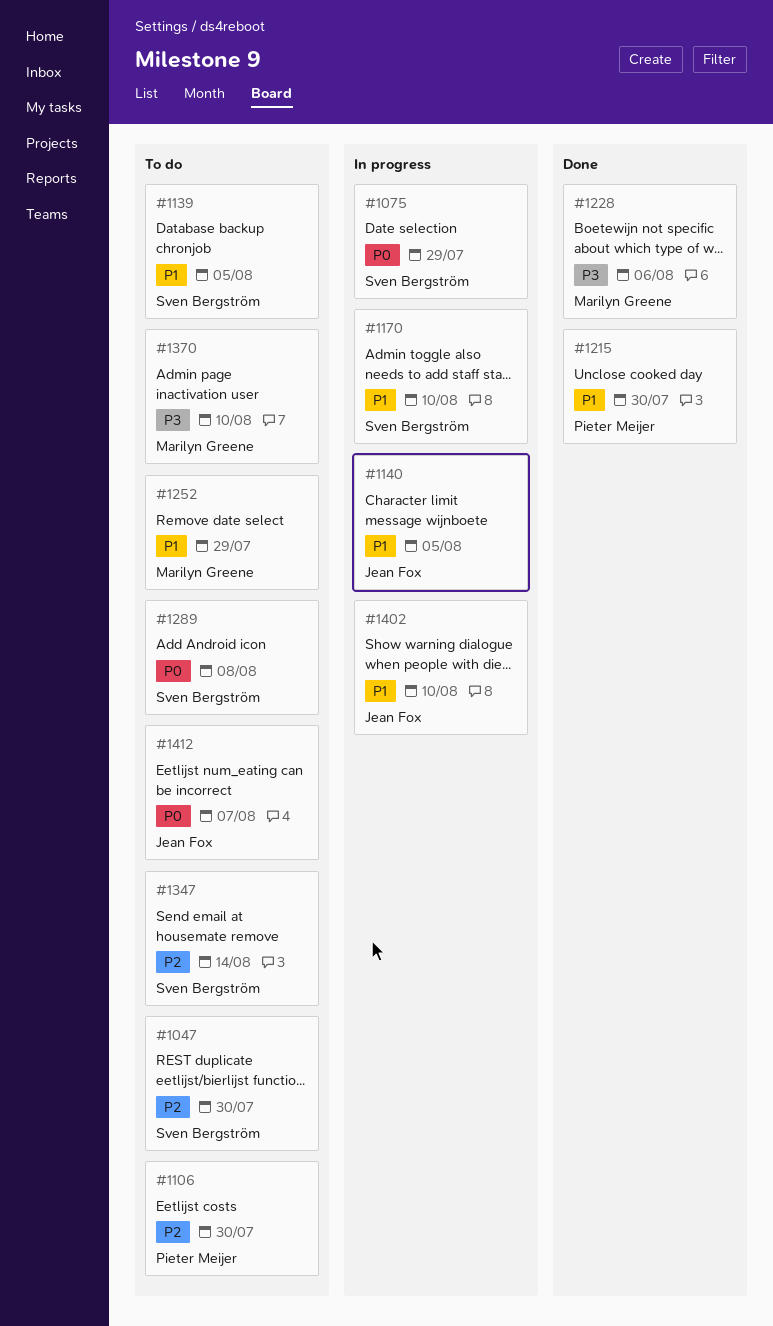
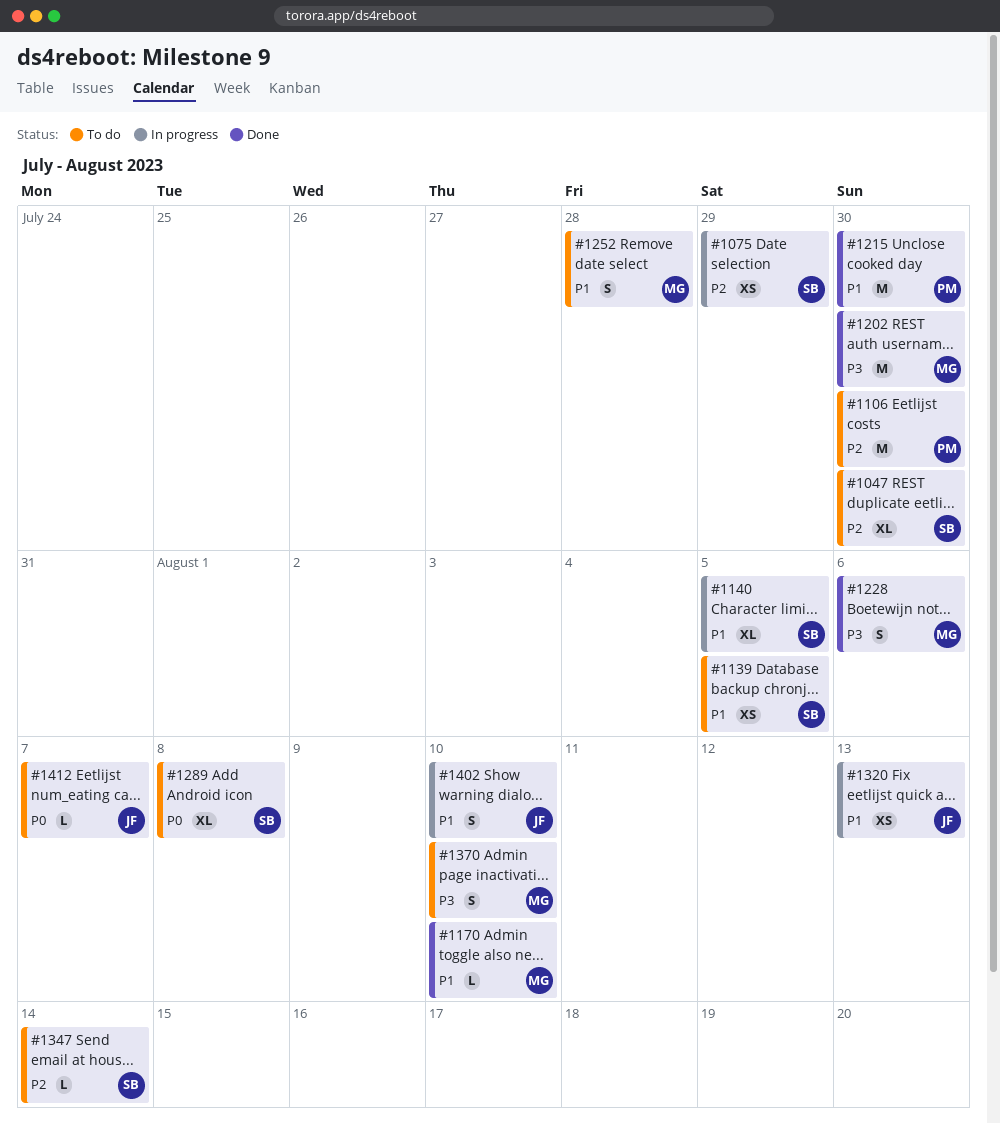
#1075, priority: P0 -> P2
#1140, owner: Jean Fox -> Sven Bergström
#1170, status: In progress -> Done
#1170, owner: Sven Bergström -> Marilyn Greene
#1202: none -> present
#1252, due: Jul 29 -> Jul 28
#1320: none -> present

